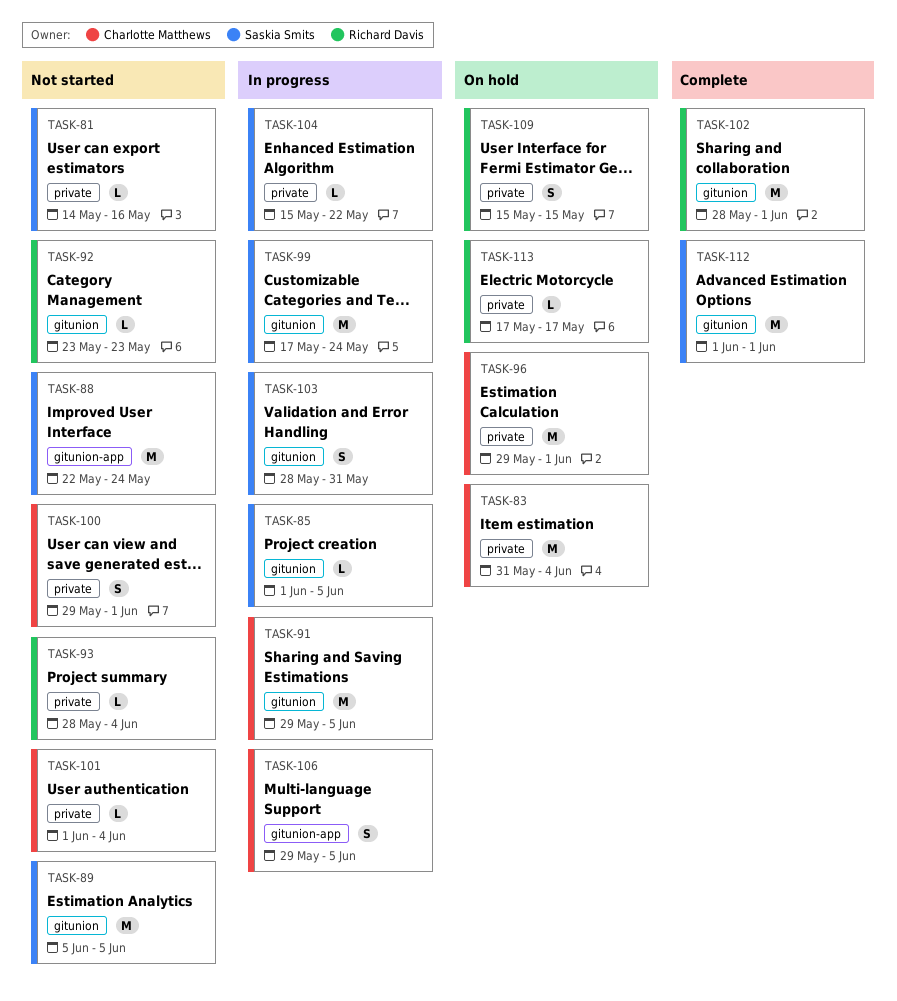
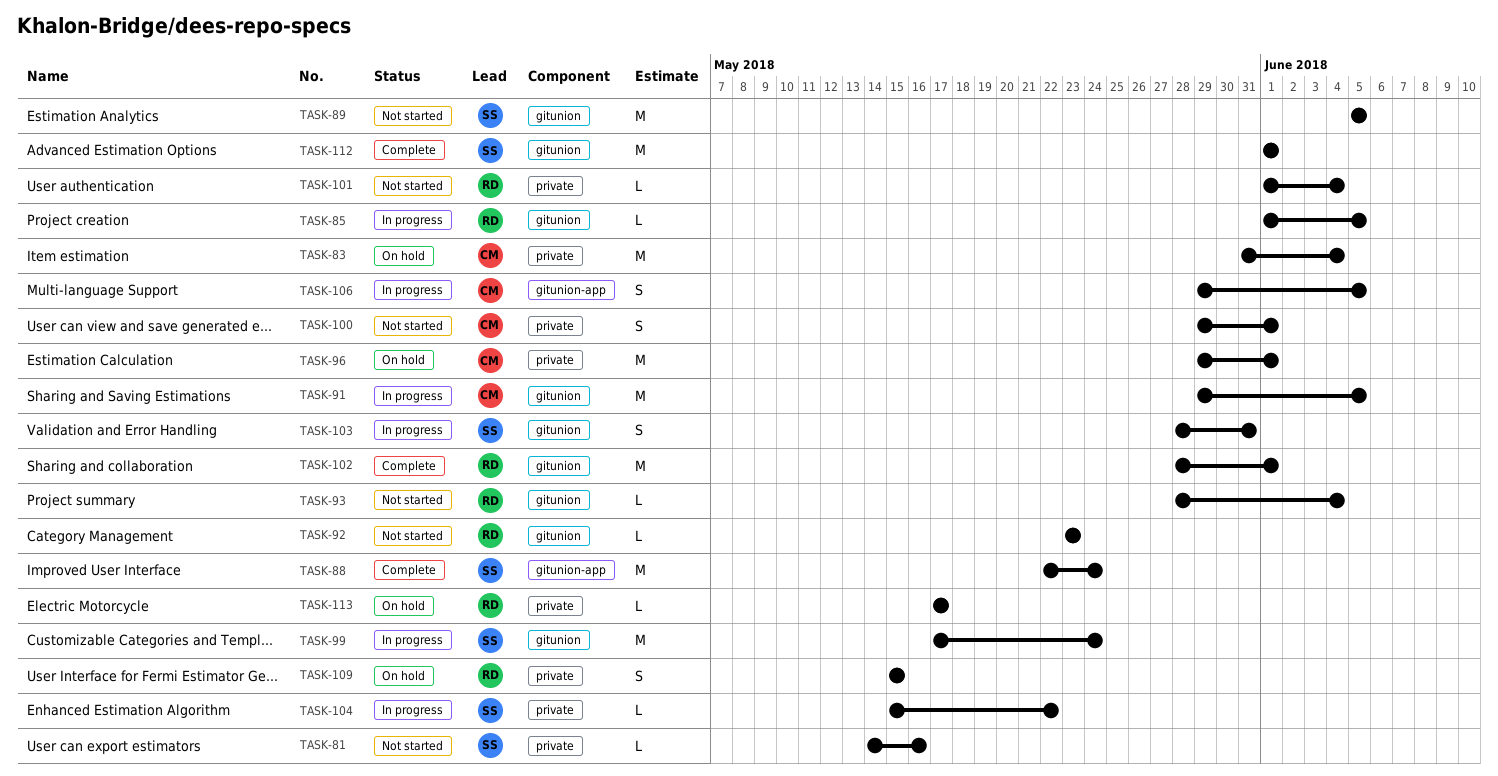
TASK-85, owner: Saskia Smits -> Richard Davis
TASK-88, status: Not started -> Complete
TASK-93, label: private -> gitunion
TASK-101, owner: Charlotte Matthews -> Richard Davis

